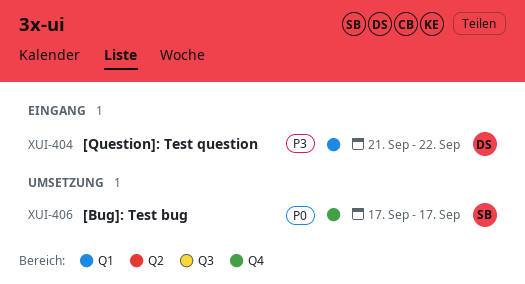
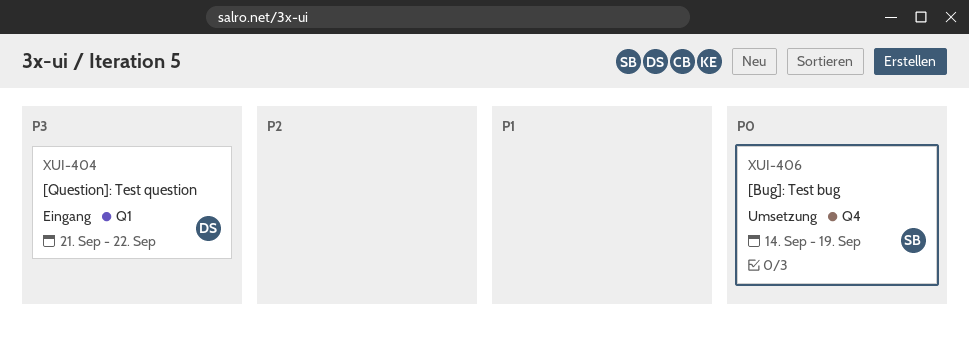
XUI-406, start: Sep 17 -> Sep 14
XUI-406, due: Sep 17 -> Sep 19

